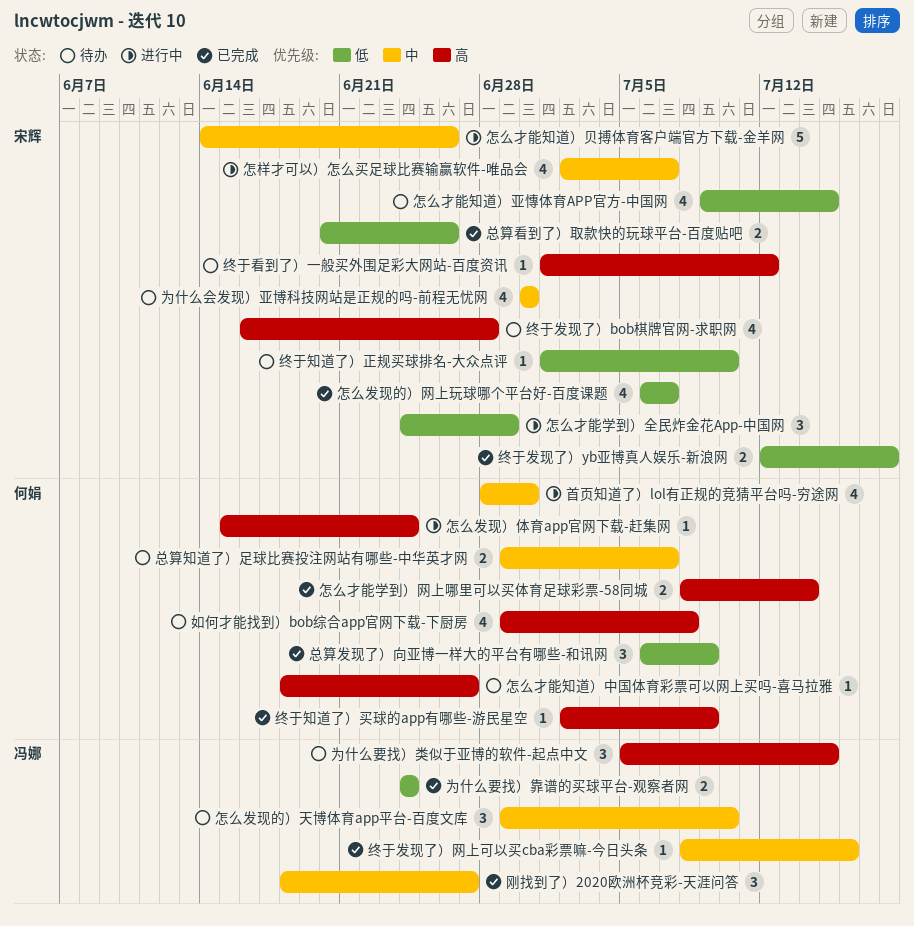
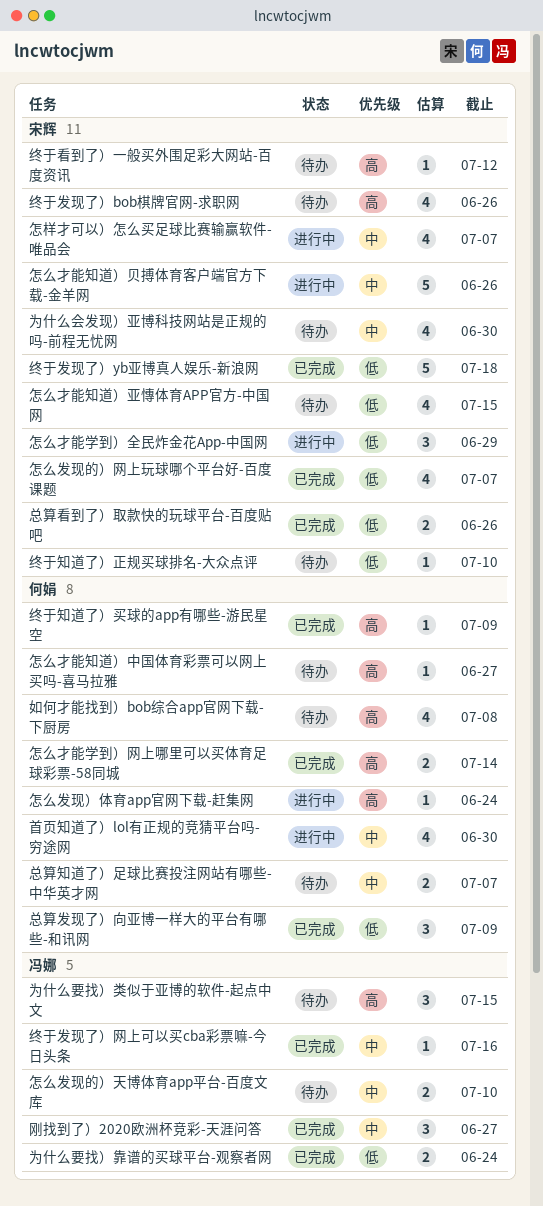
怎么发现的）天博体育app平台-百度文库, estimate: 3 -> 2
终于发现了）bob棋牌官网-求职网, due: Jun 28 -> Jun 26
终于发现了）yb亚博真人娱乐-新浪网, estimate: 2 -> 5

